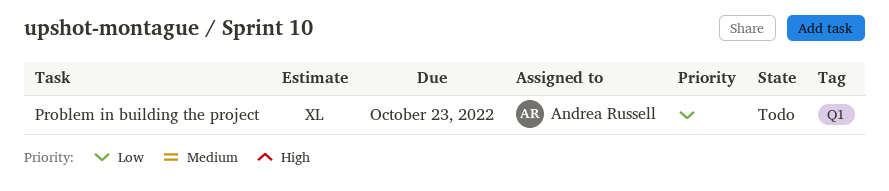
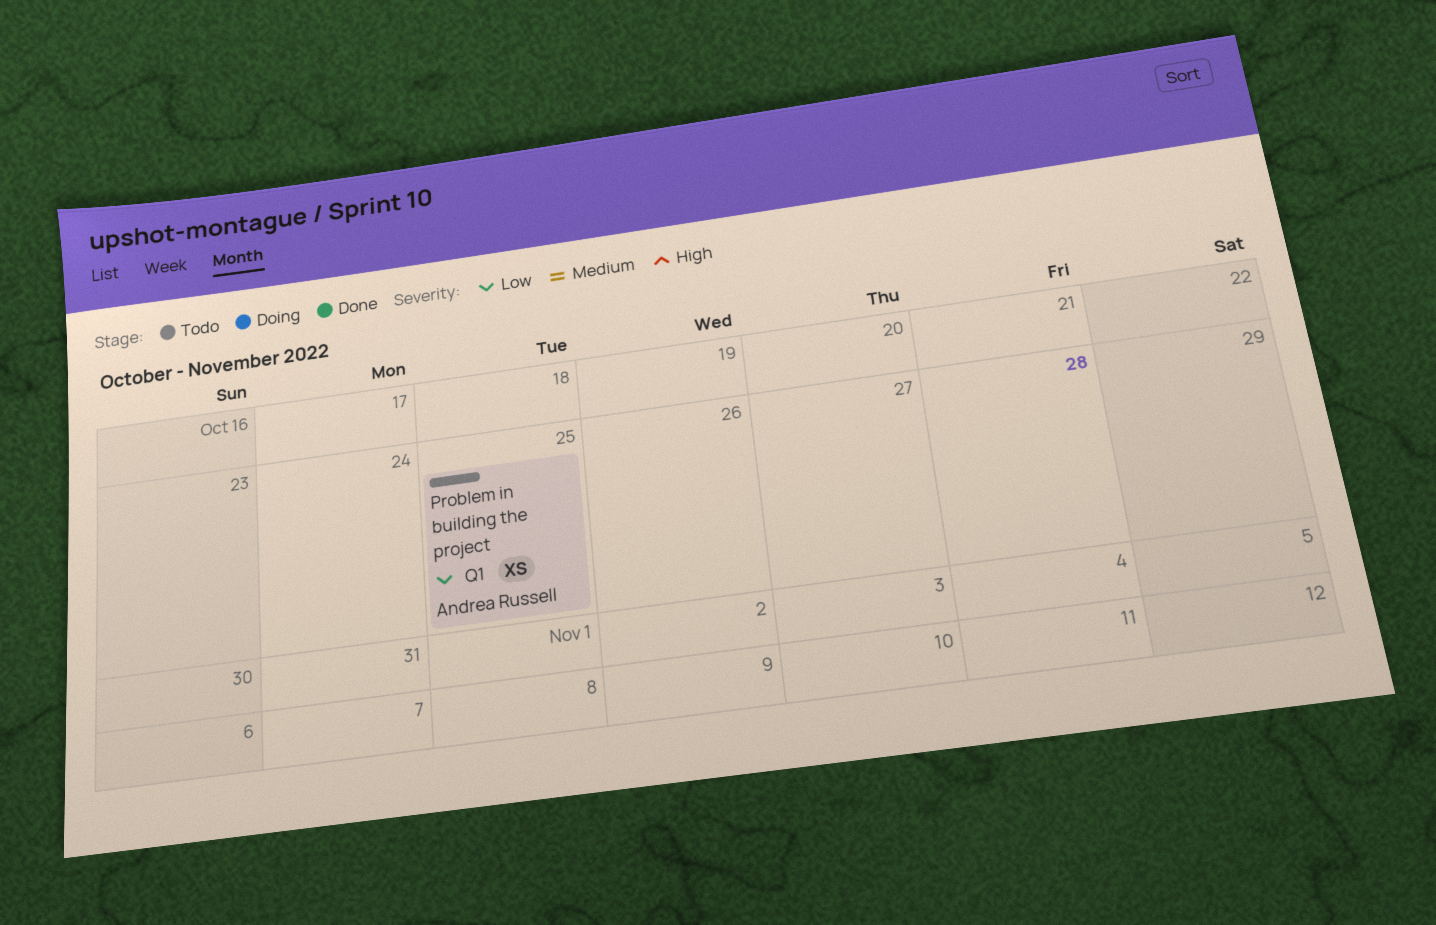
Problem in building the project, estimate: XL -> XS
Problem in building the project, due: Oct 23 -> Oct 25

